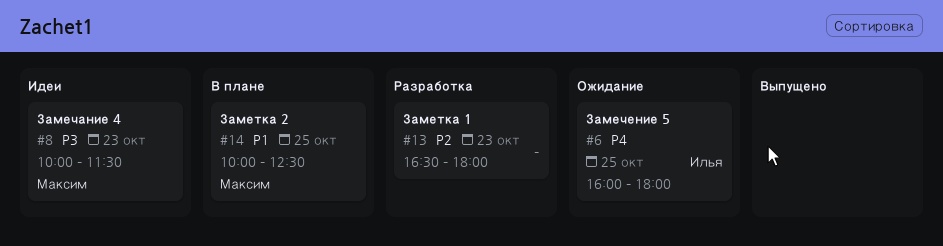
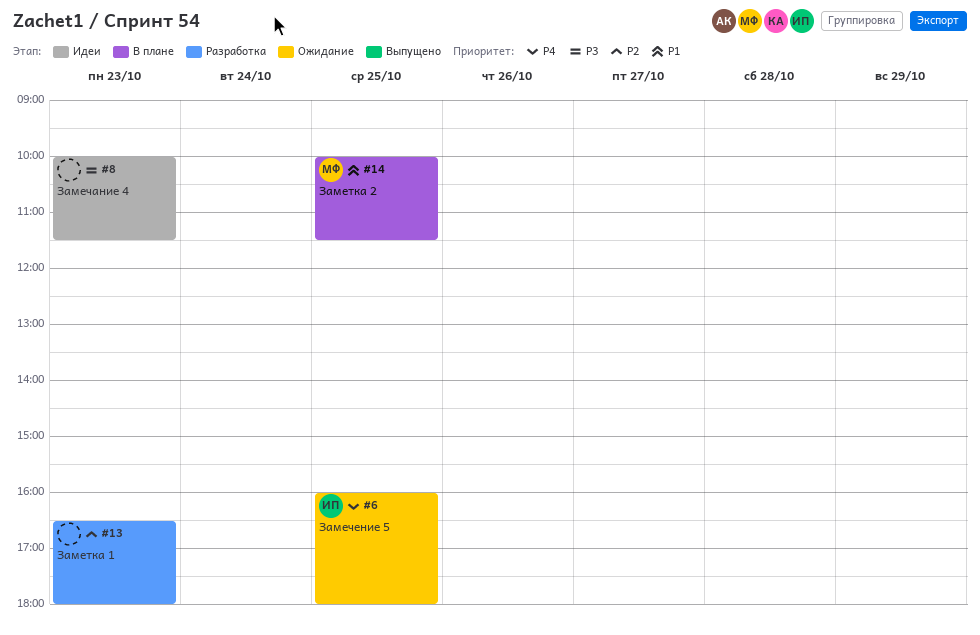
#8, owner: Максим -> none
#14, ends: 12:30 -> 11:30

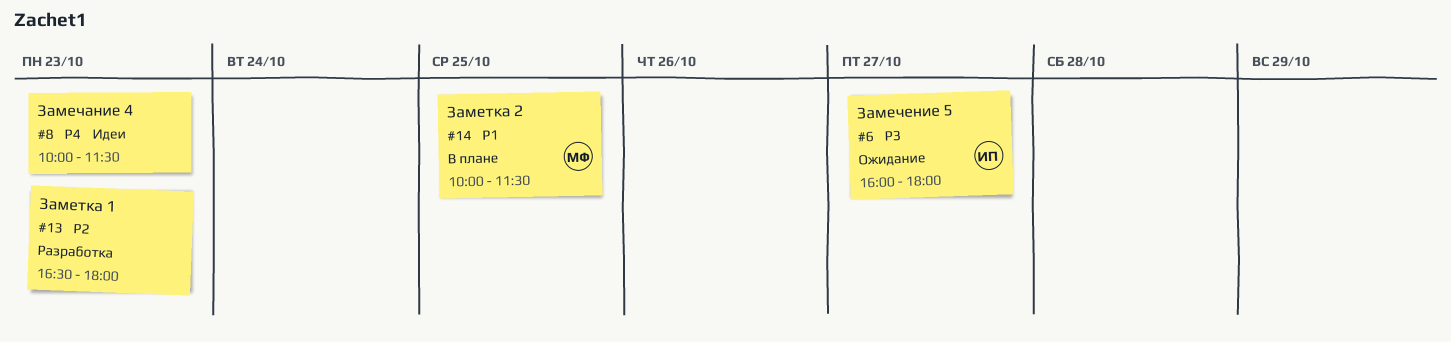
#6, priority: P4 -> P3
#6, day: Oct 25 -> Oct 27
#8, priority: P3 -> P4

